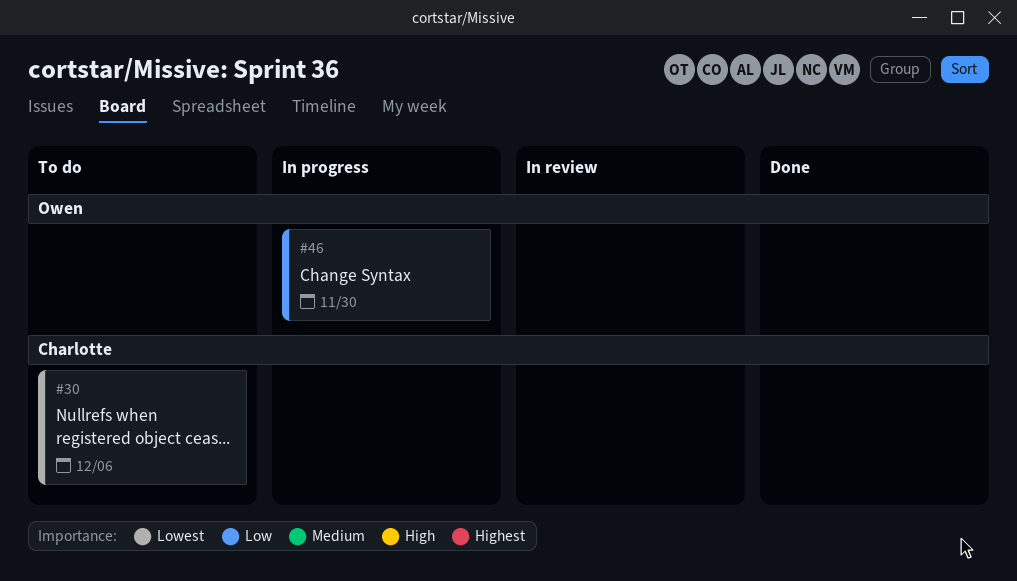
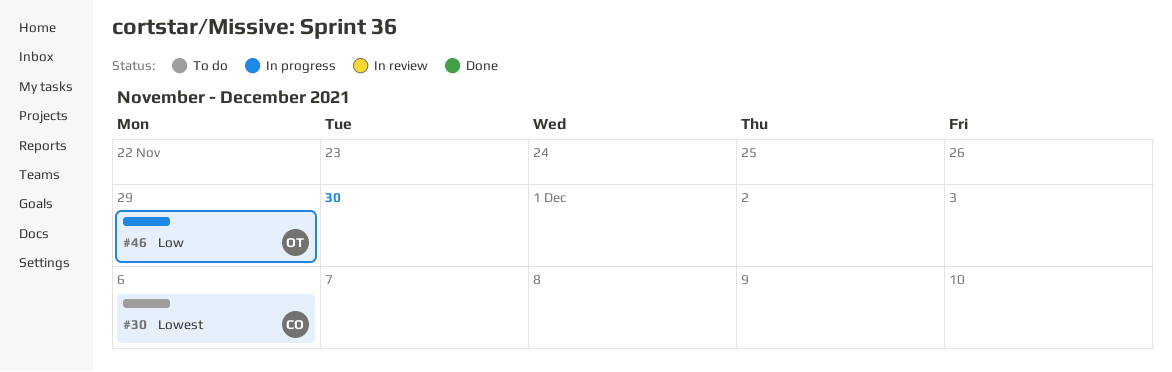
#46, due: Nov 30 -> Nov 29

